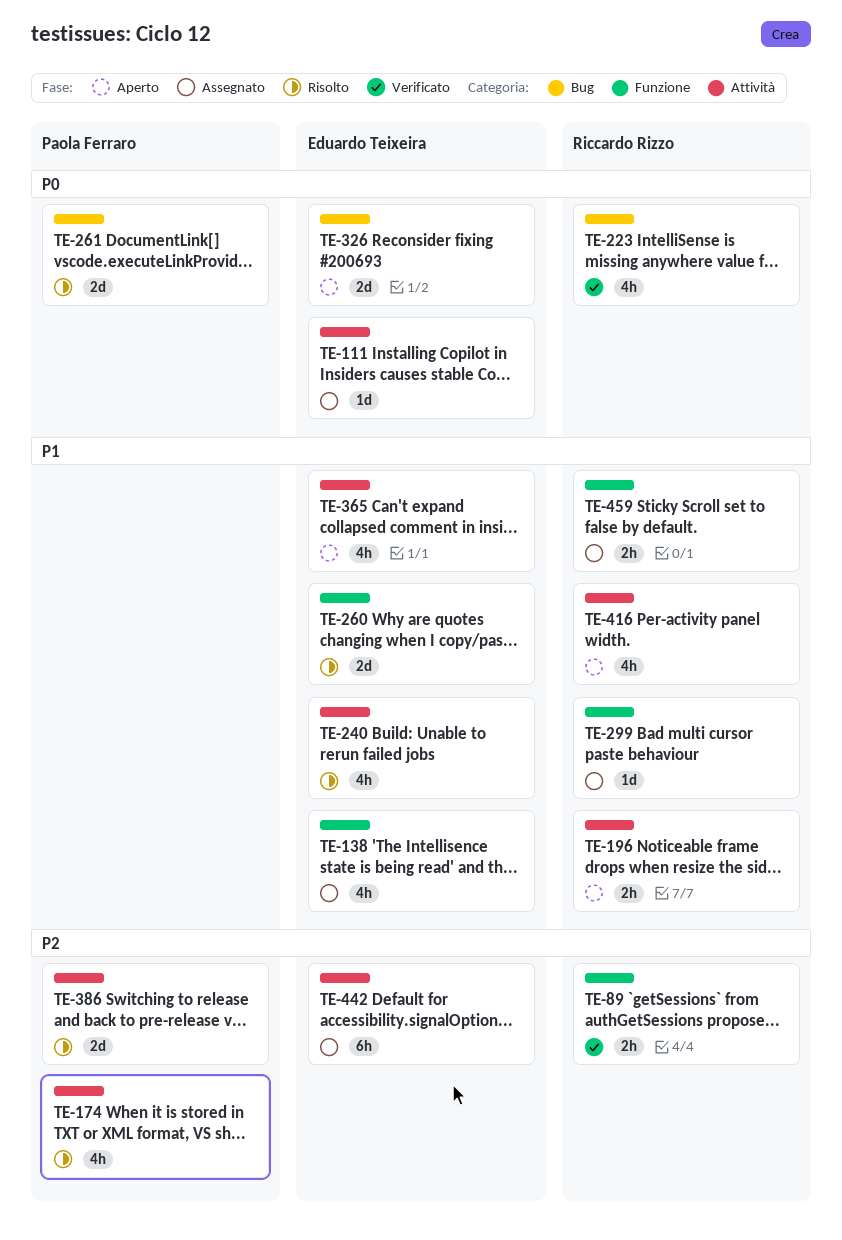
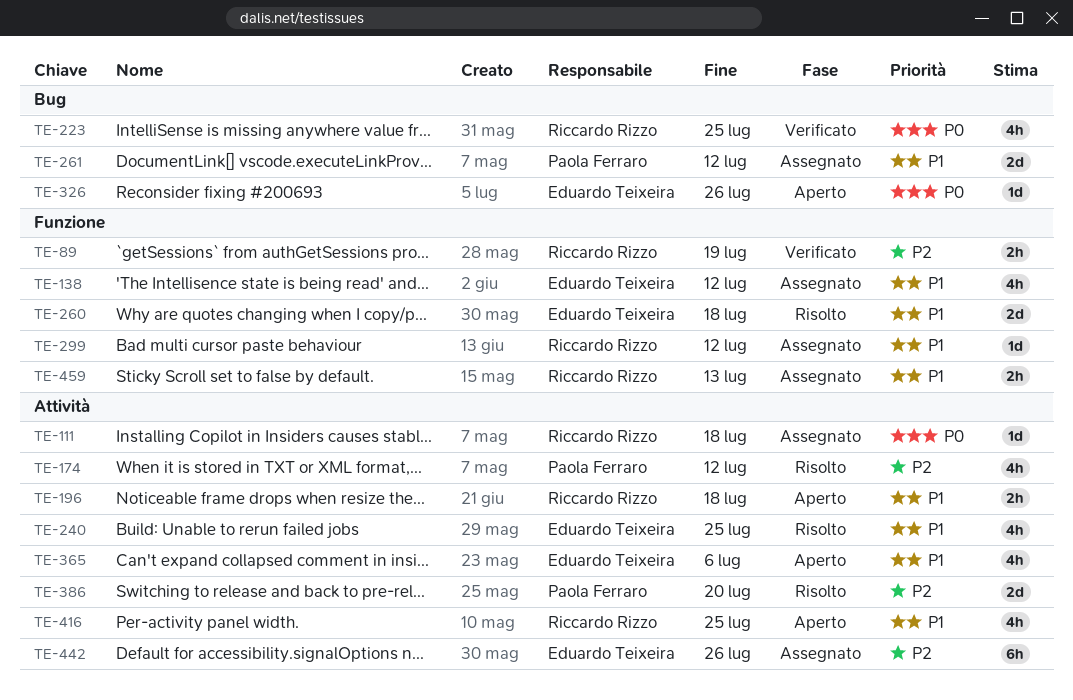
TE-111, owner: Eduardo Teixeira -> Riccardo Rizzo
TE-261, status: Risolto -> Assegnato
TE-261, priority: P0 -> P1
TE-326, estimate: 2d -> 1d

